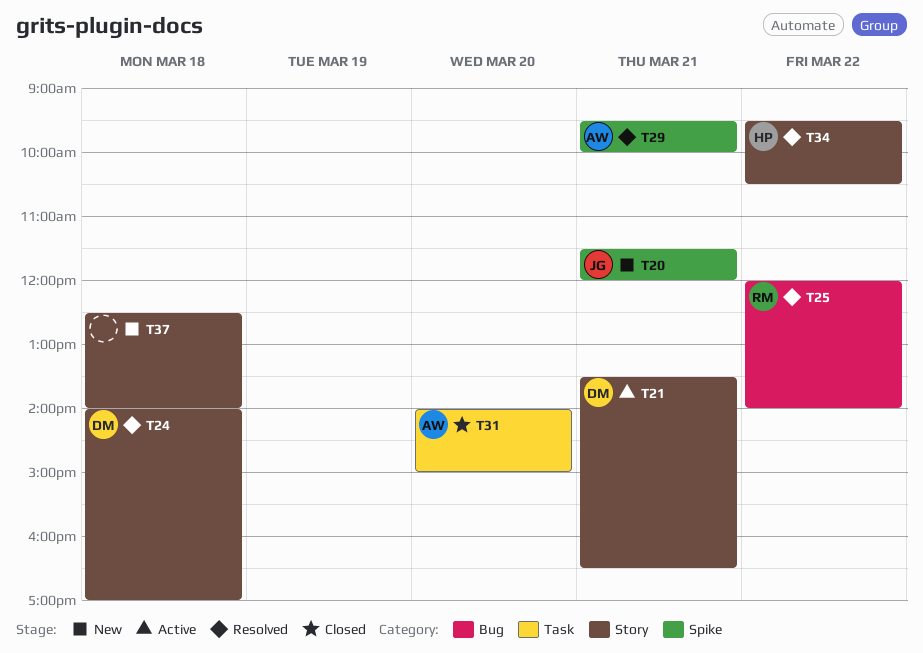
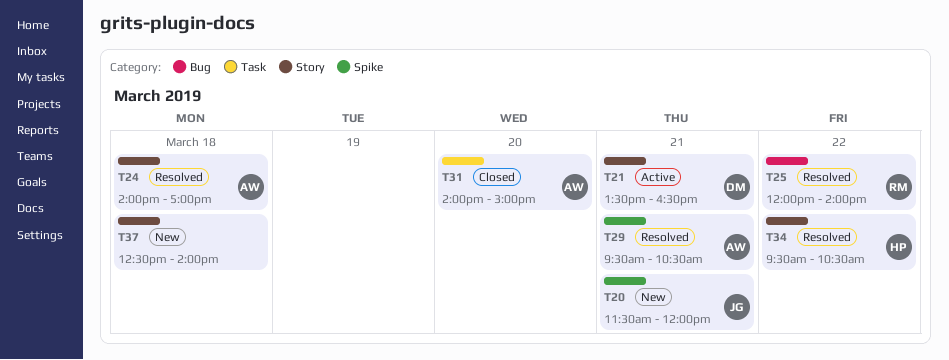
T24, owner: DM -> AW
T29, ends: 10:00 -> 10:30

